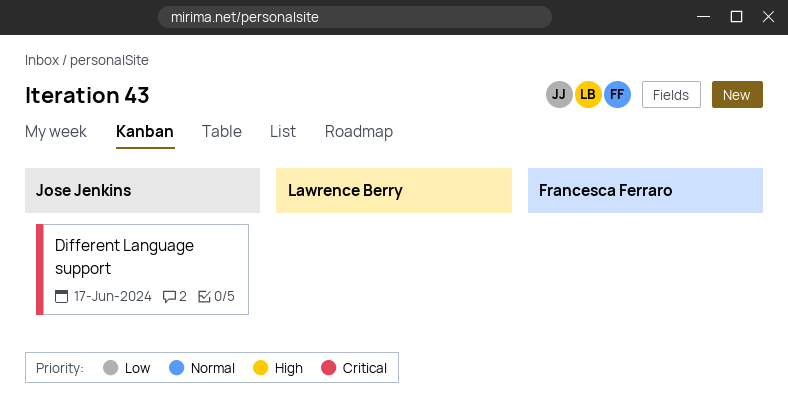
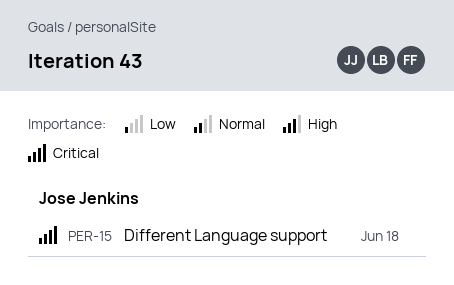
Different Language support, due: Jun 17 -> Jun 18

